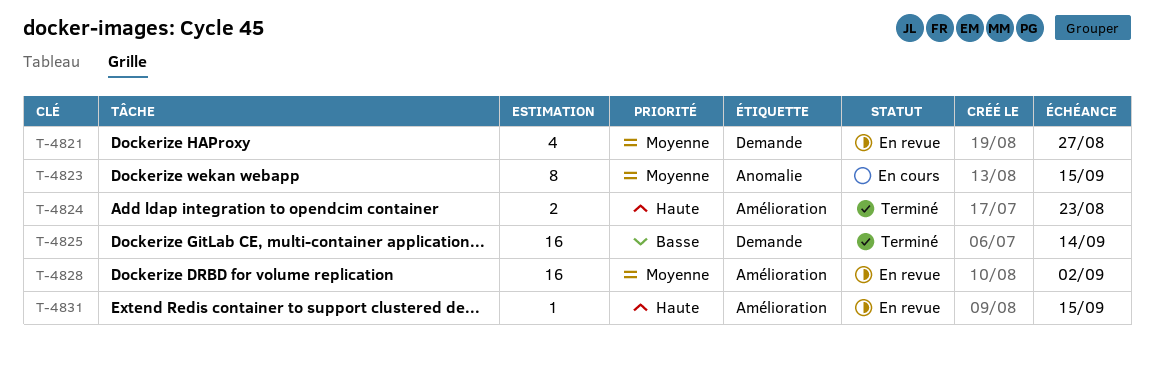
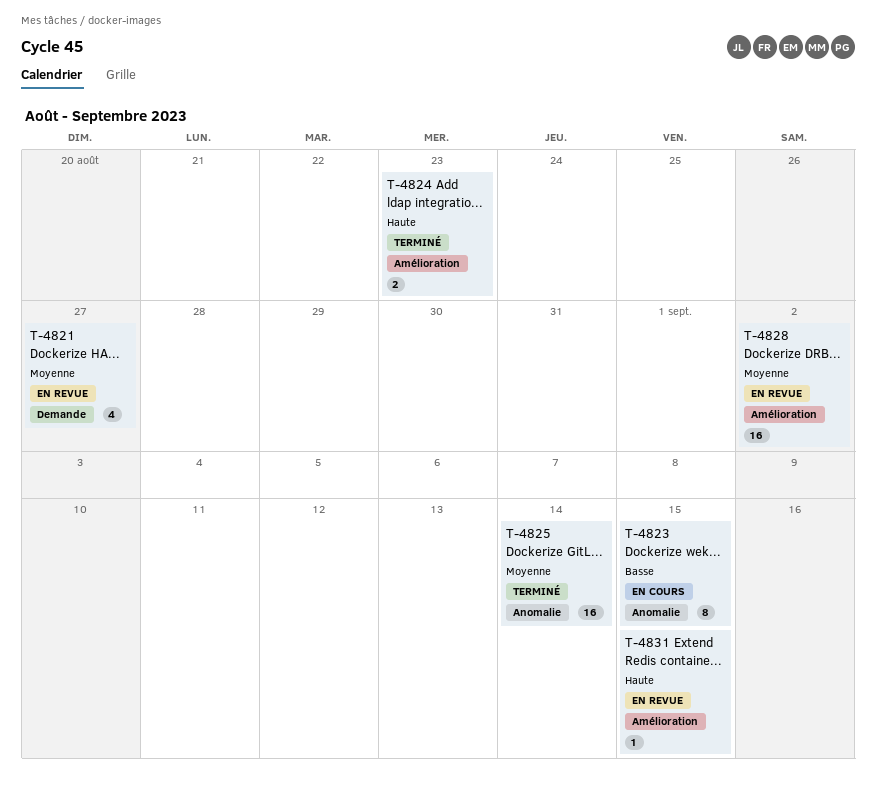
T-4823, priority: Moyenne -> Basse
T-4825, priority: Basse -> Moyenne
T-4825, label: Demande -> Anomalie

